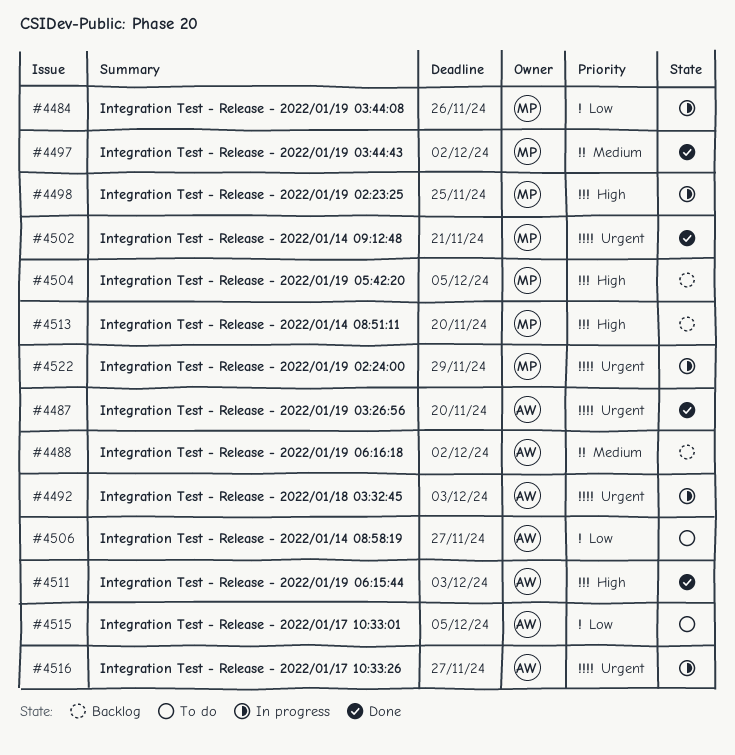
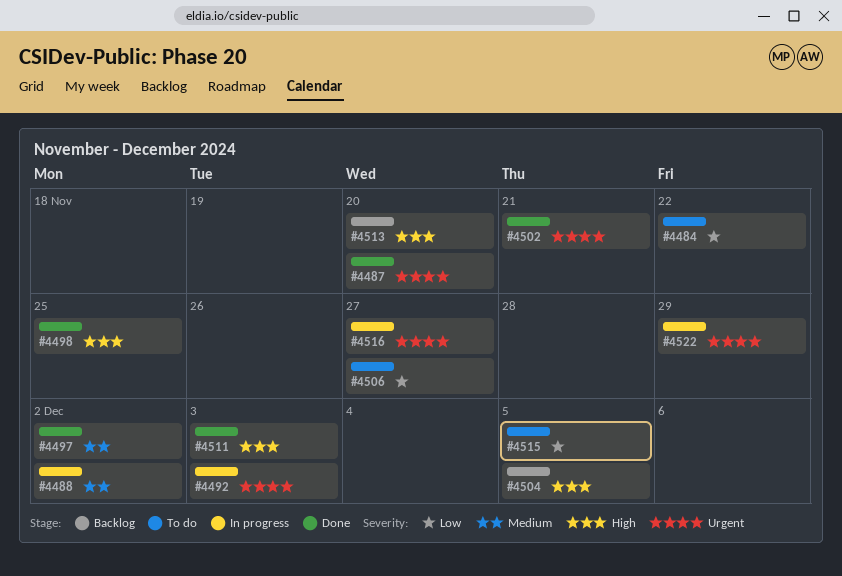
#4484, status: In progress -> To do
#4484, due: Nov 26 -> Nov 22
#4488, status: Backlog -> In progress
#4498, status: In progress -> Done

